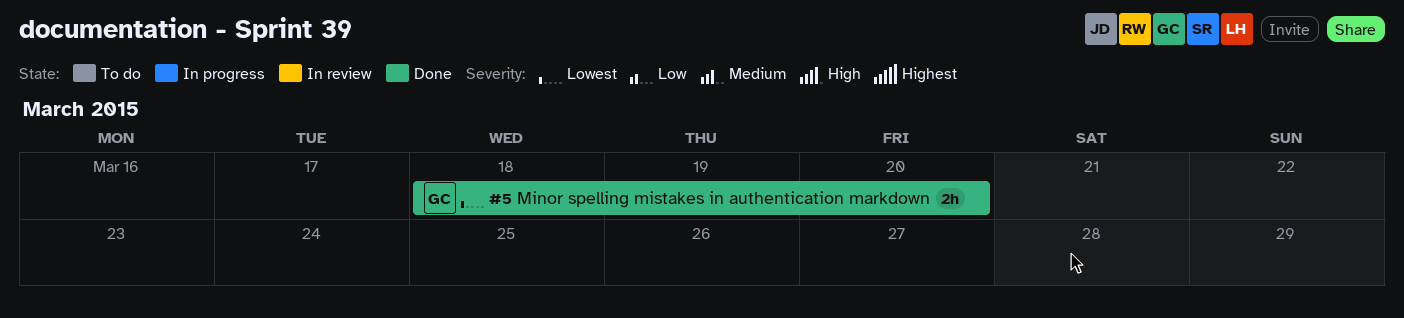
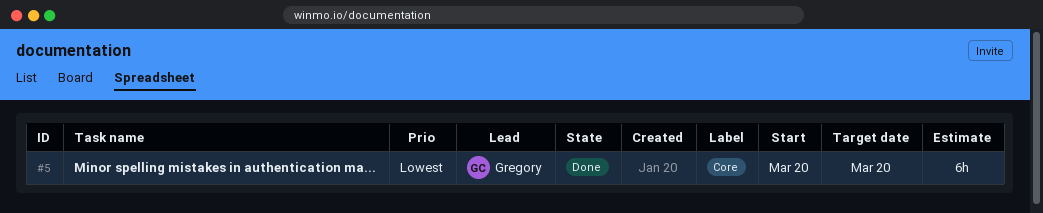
#5, estimate: 2h -> 6h
#5, start: Mar 18 -> Mar 20

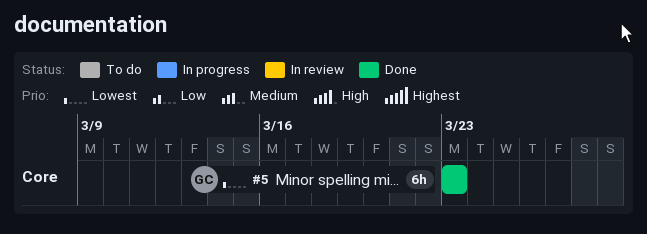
#5, start: Mar 20 -> Mar 23
#5, due: Mar 20 -> Mar 23

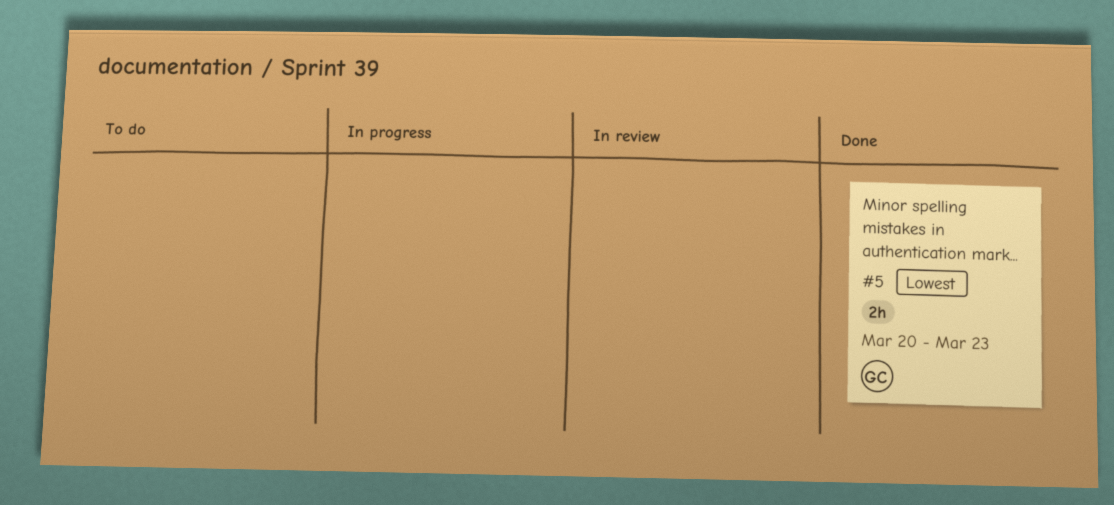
#5, estimate: 6h -> 2h
#5, start: Mar 23 -> Mar 20

